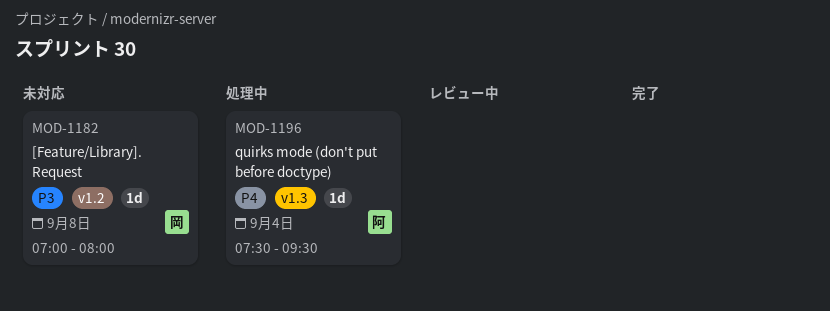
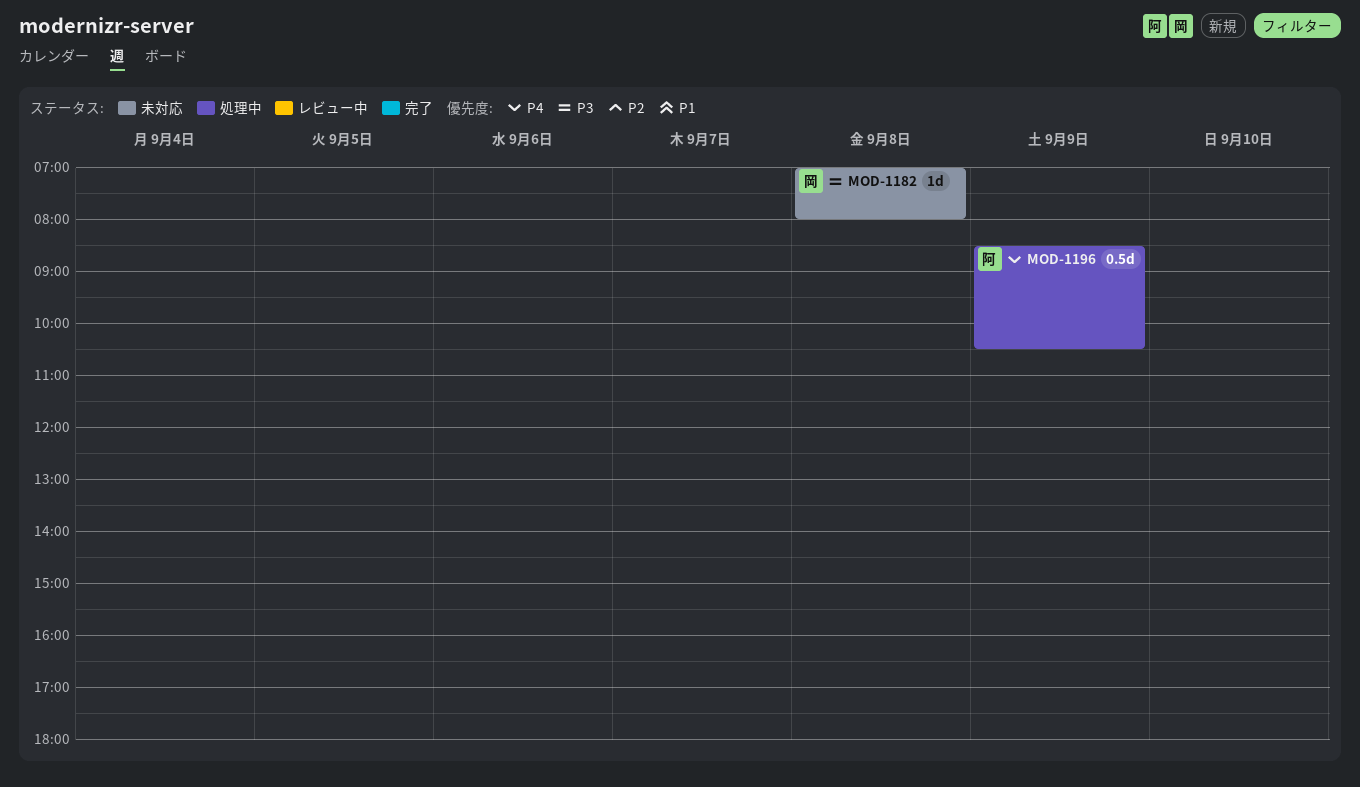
MOD-1196, estimate: 1d -> 0.5d
MOD-1196, day: Sep 4 -> Sep 9
MOD-1196, begins: 07:30 -> 08:30
MOD-1196, ends: 09:30 -> 10:30

